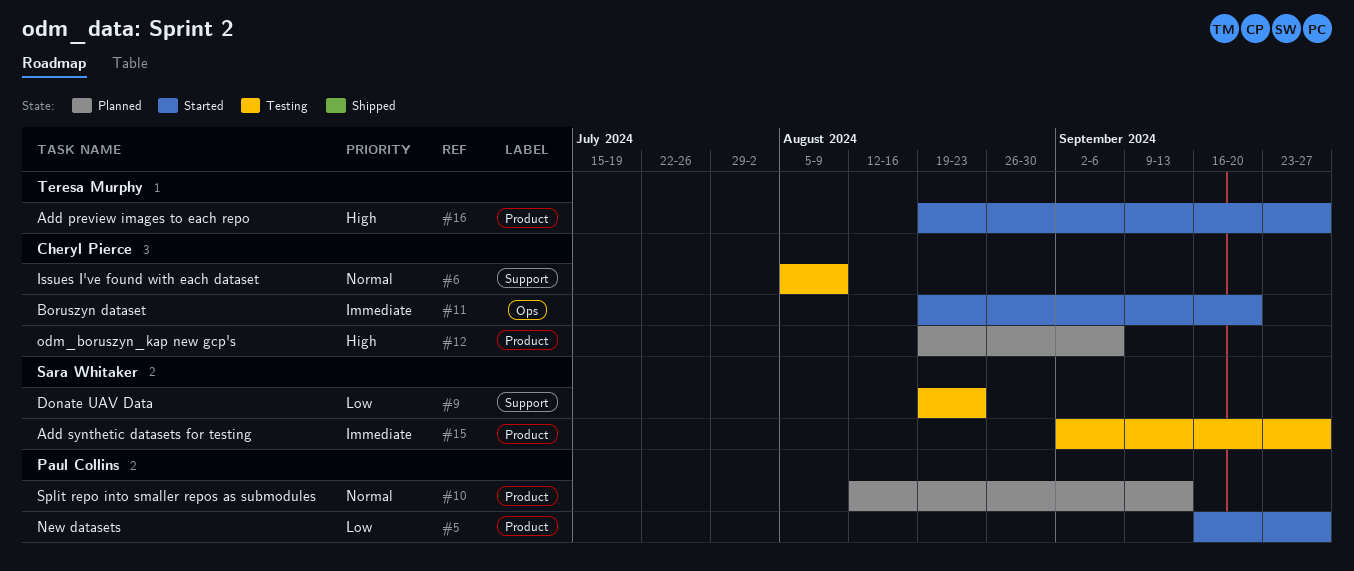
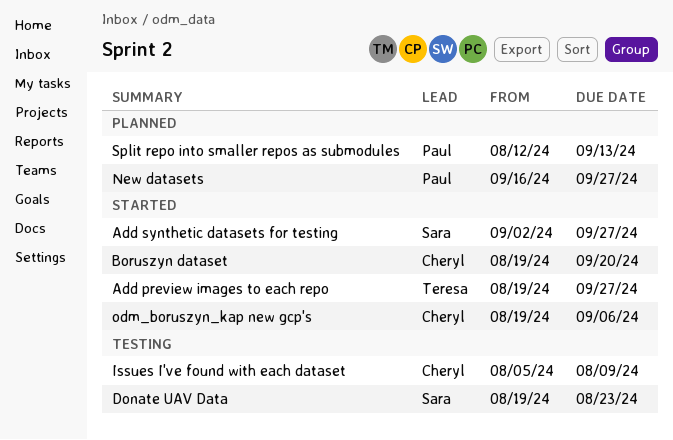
Add synthetic datasets for testing, status: Testing -> Started
New datasets, status: Started -> Planned
odm_boruszyn_kap new gcp's, status: Planned -> Started

